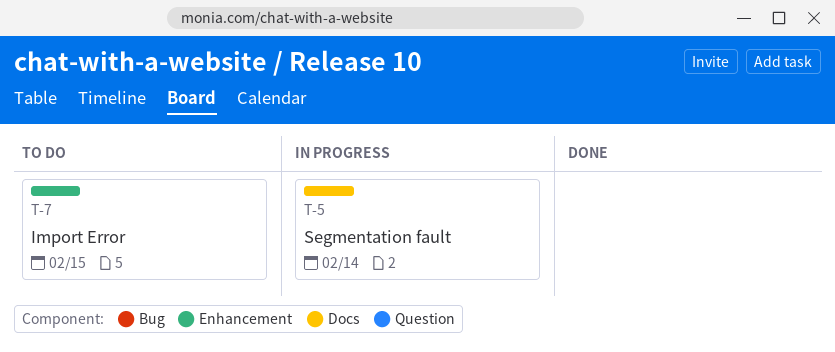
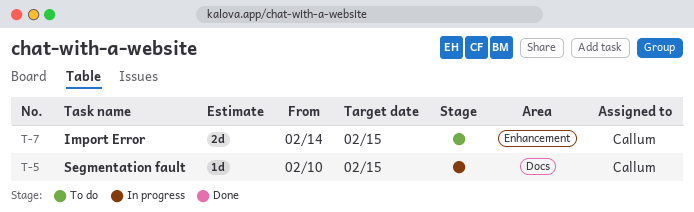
T-5, due: Feb 14 -> Feb 15

